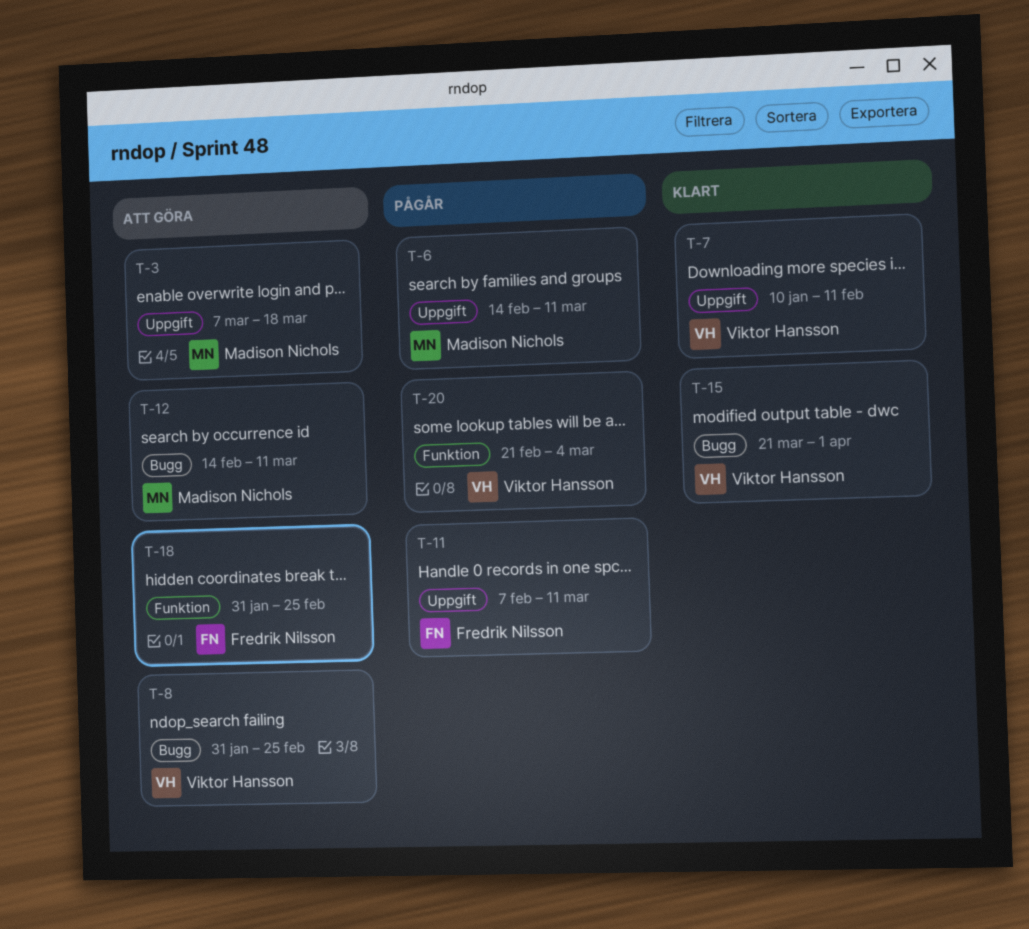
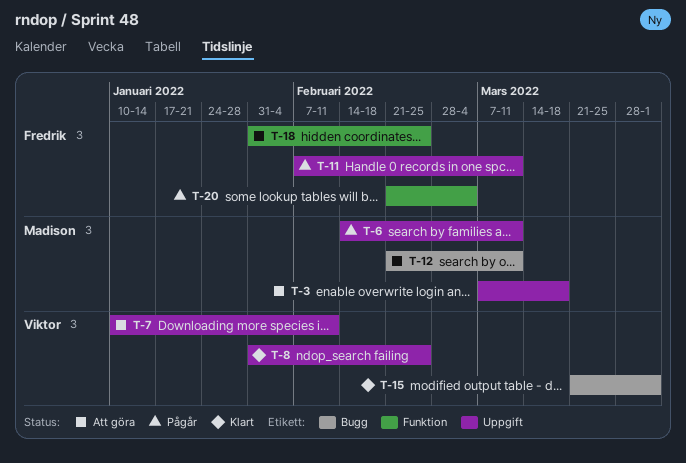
T-7, status: Klart -> Att göra
T-8, status: Att göra -> Klart
T-8, label: Bugg -> Uppgift
T-12, start: Feb 14 -> Feb 21
T-20, owner: Viktor Hansson -> Fredrik Nilsson

